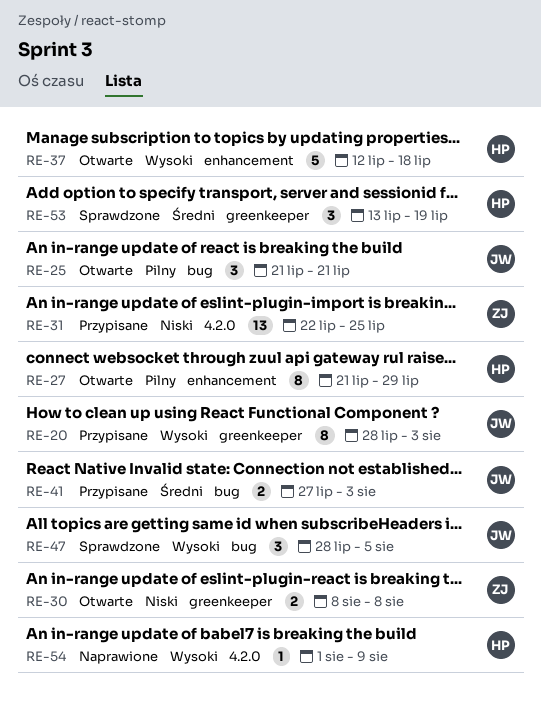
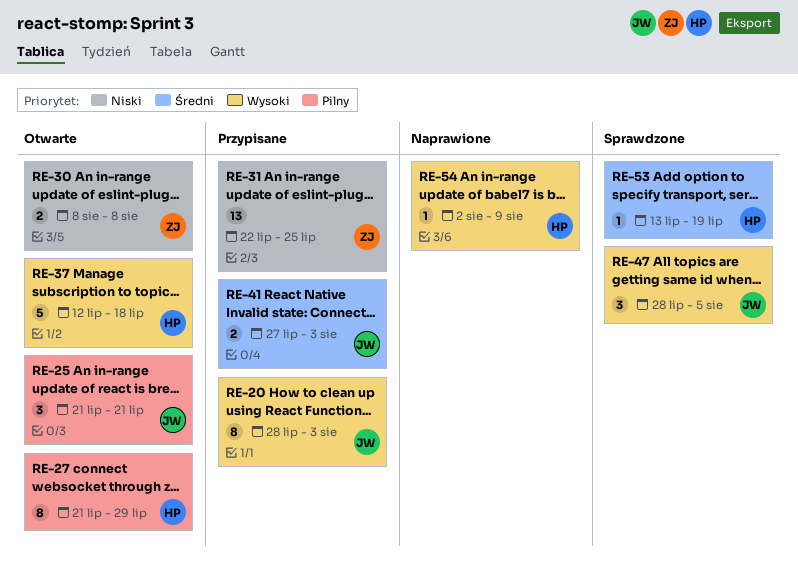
RE-53, estimate: 3 -> 1
RE-54, start: Aug 1 -> Aug 2

